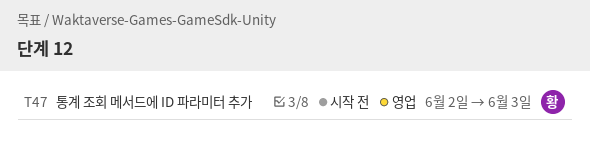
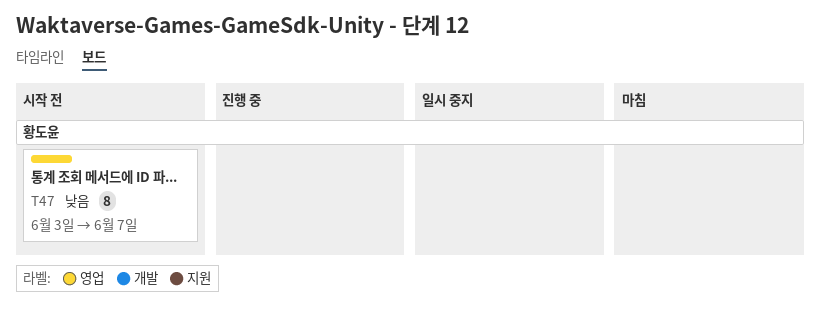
T47, start: Jun 2 -> Jun 3
T47, due: Jun 3 -> Jun 7

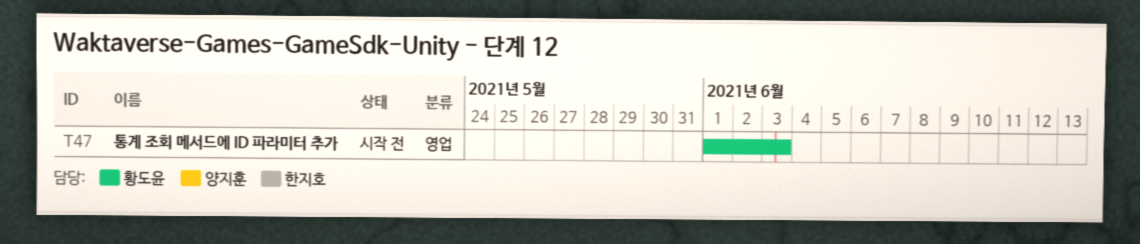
T47, start: Jun 3 -> Jun 1
T47, due: Jun 7 -> Jun 3

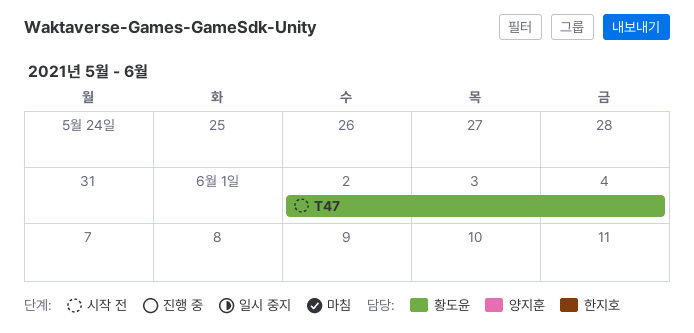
T47, start: Jun 1 -> Jun 2
T47, due: Jun 3 -> Jun 4

